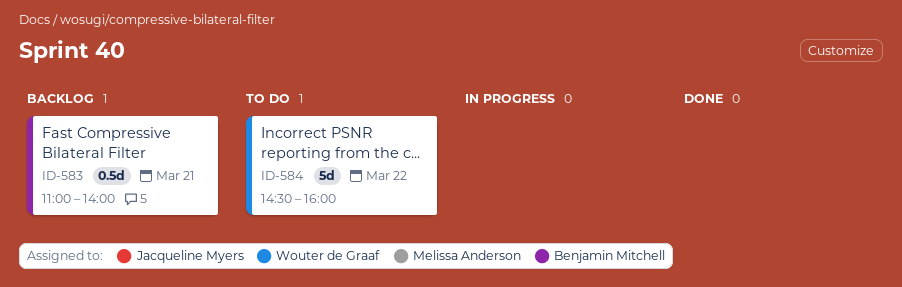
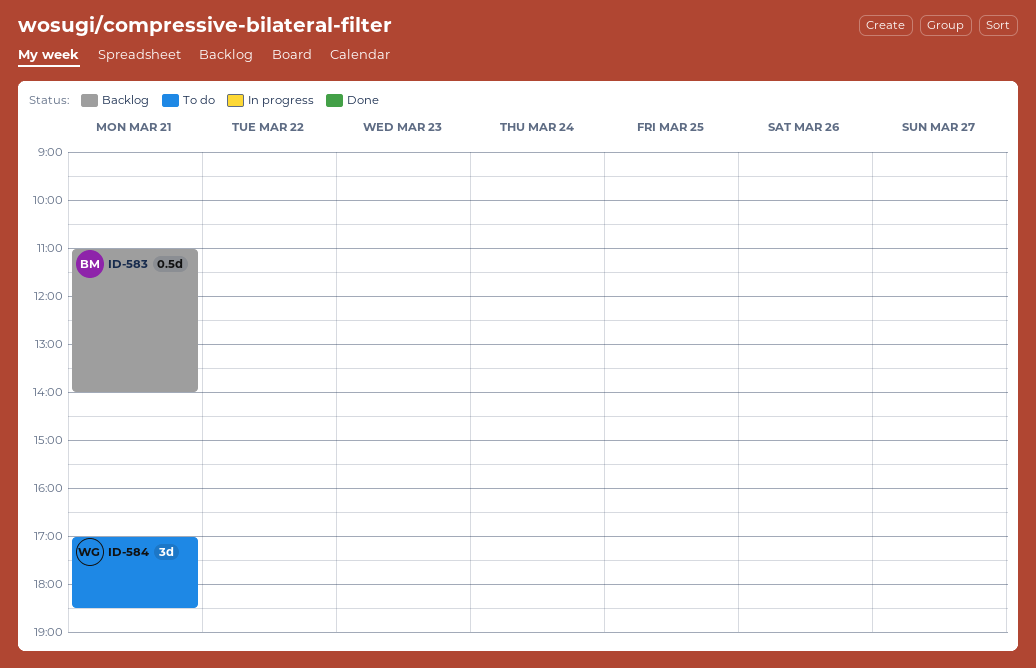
ID-584, estimate: 5d -> 3d
ID-584, day: Mar 22 -> Mar 21
ID-584, begins: 14:30 -> 17:00
ID-584, ends: 16:00 -> 18:30

